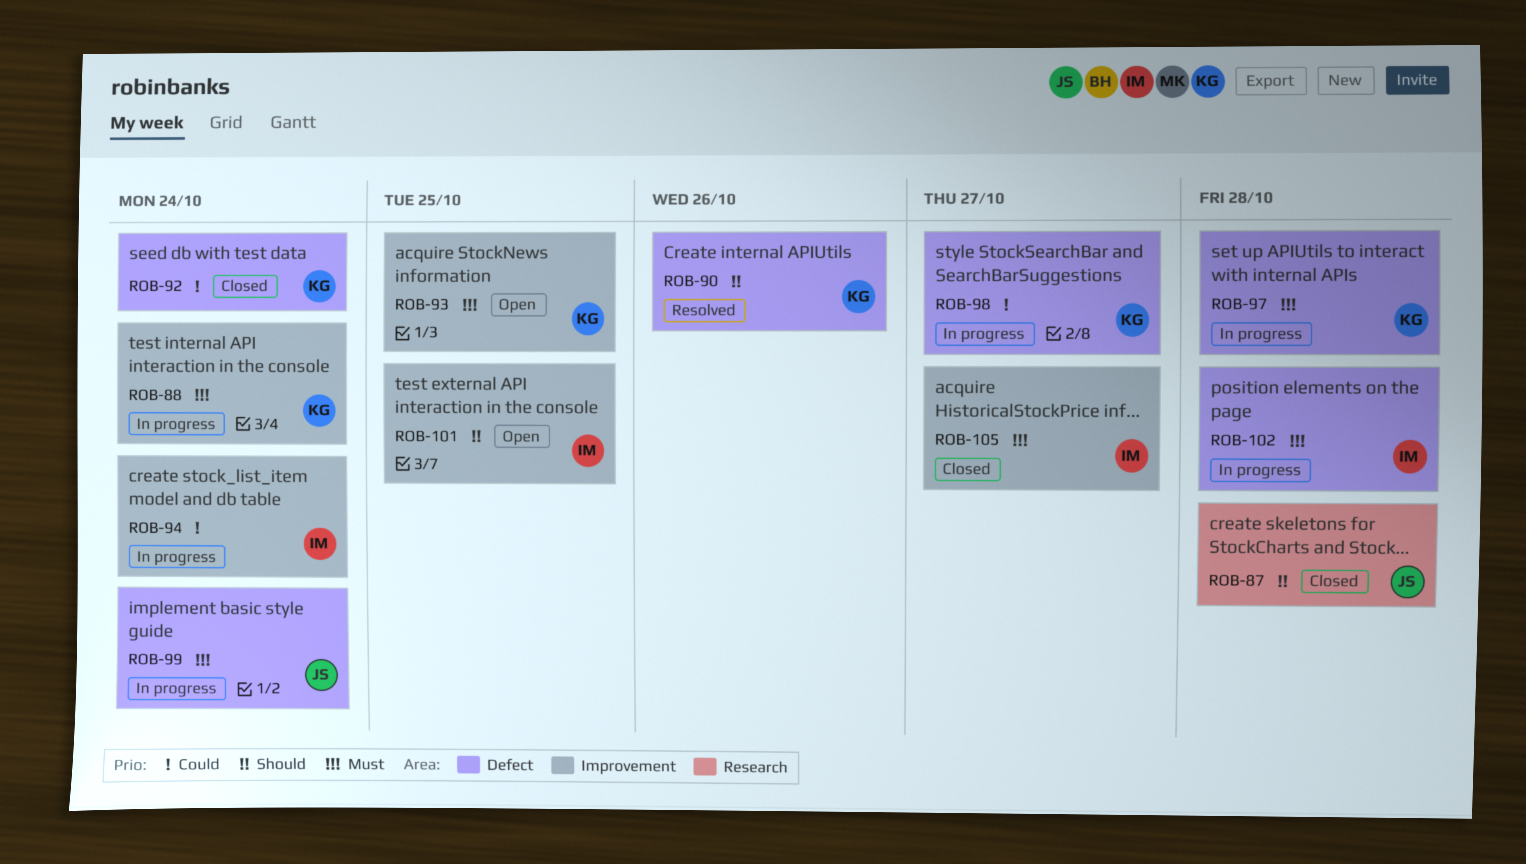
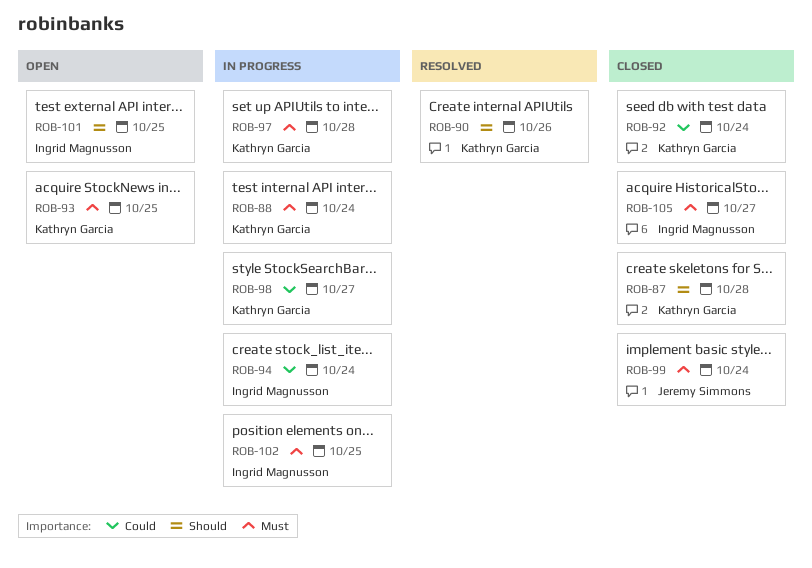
ROB-87, owner: Jeremy Simmons -> Kathryn Garcia
ROB-99, status: In progress -> Closed
ROB-102, due: Oct 28 -> Oct 25

